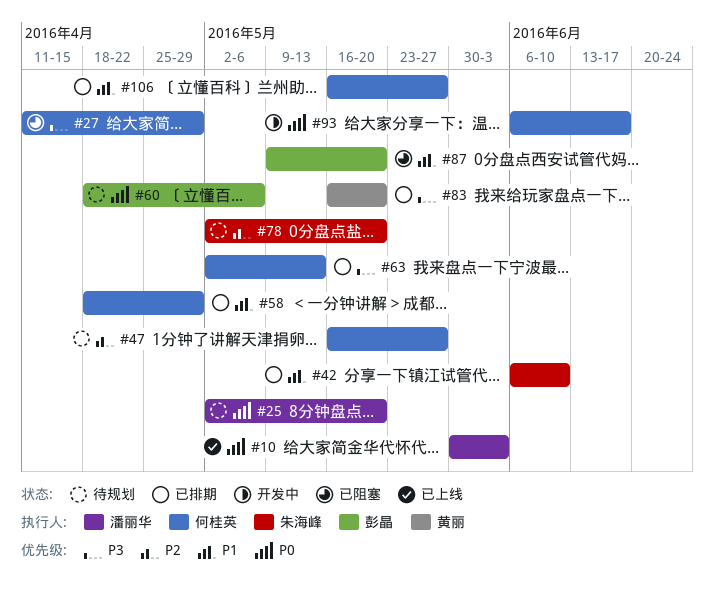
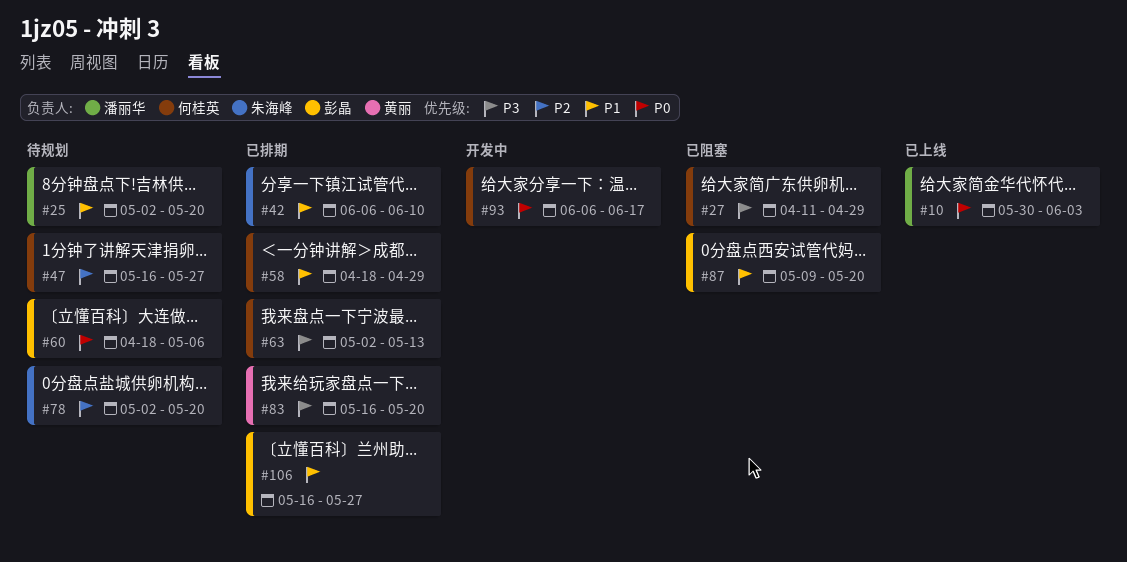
#25, priority: P0 -> P1
#106, owner: 何桂英 -> 彭晶

